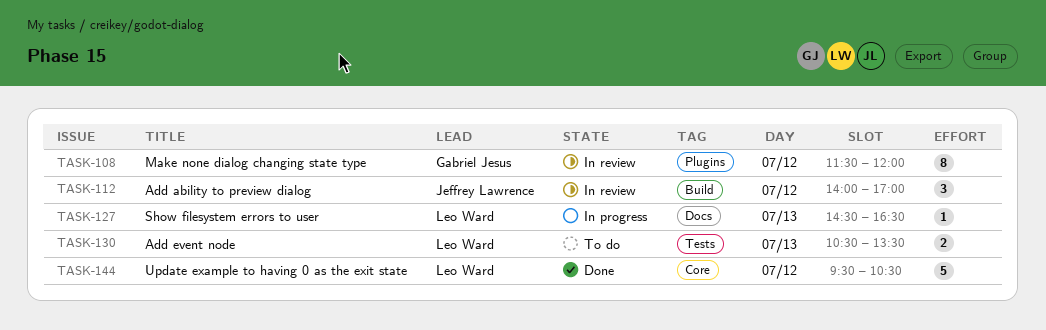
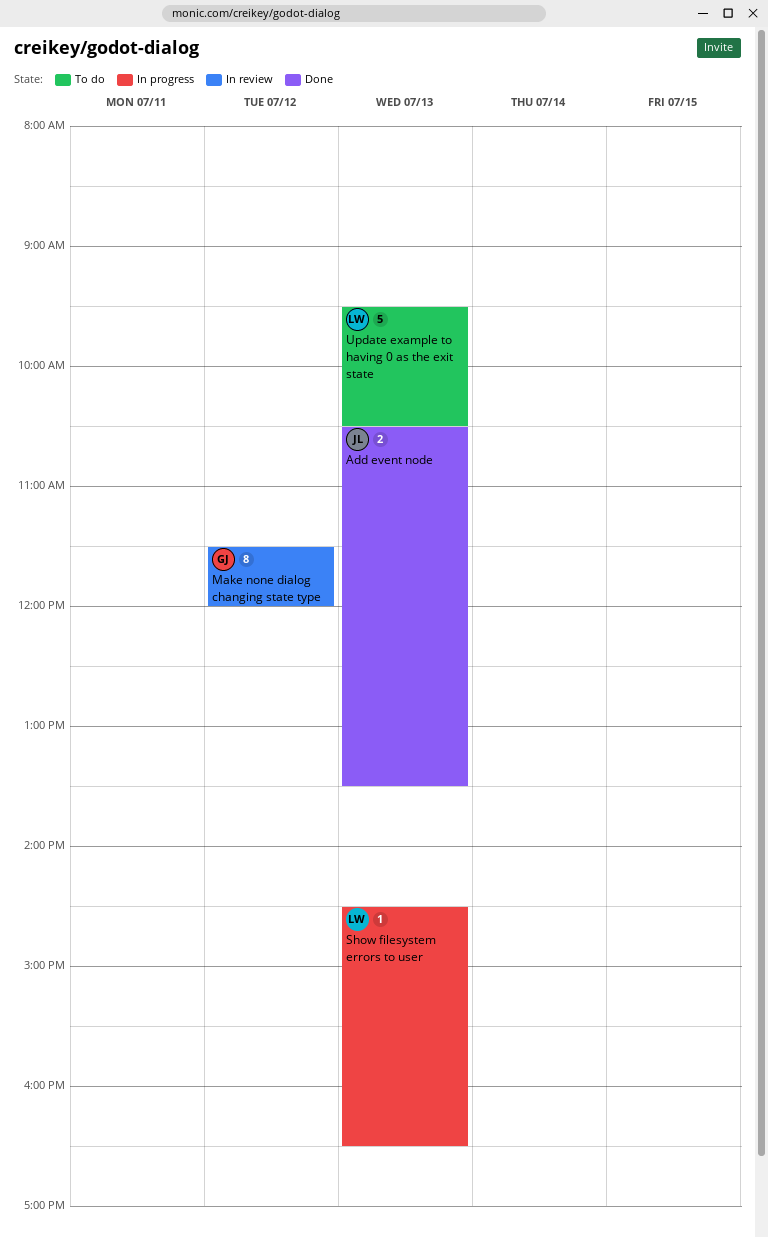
Add ability to preview dialog: present -> none
Add event node, status: To do -> Done
Add event node, owner: Leo Ward -> Jeffrey Lawrence
Update example to having 0 as the exit state, status: Done -> To do
Update example to having 0 as the exit state, day: Jul 12 -> Jul 13

